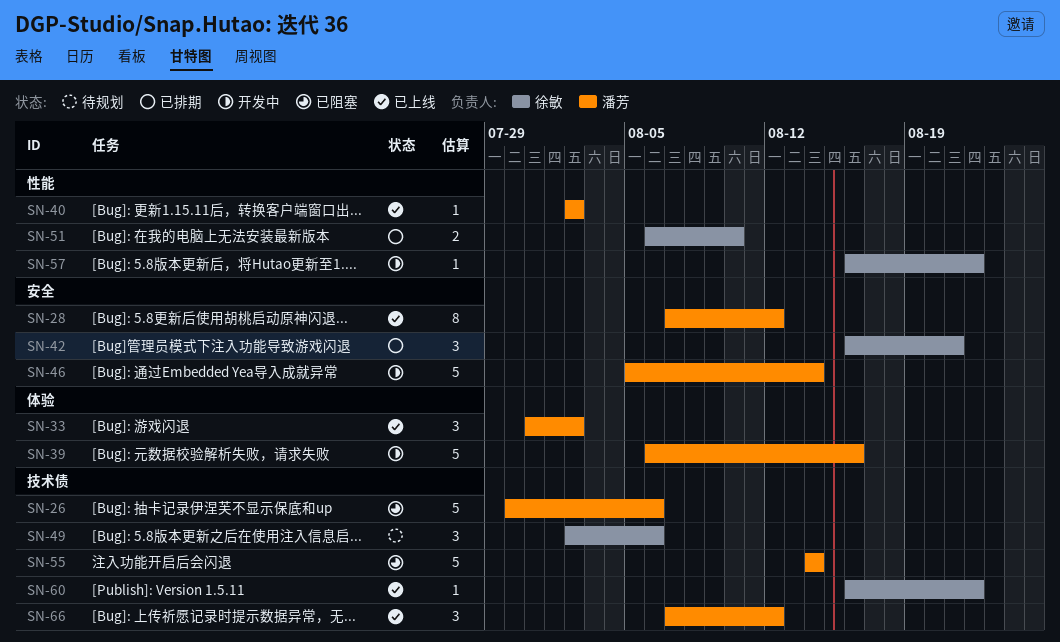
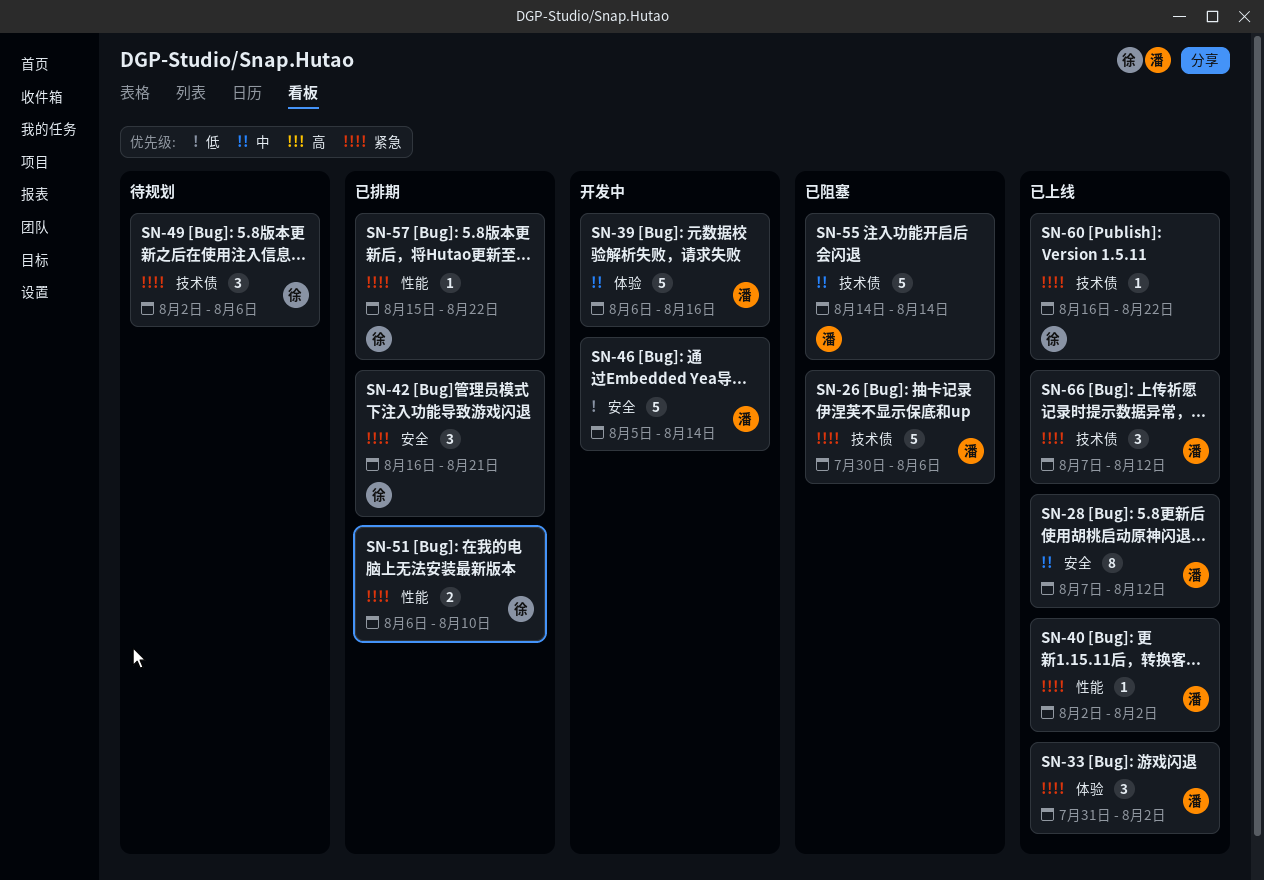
SN-57, status: 开发中 -> 已排期
SN-57, start: Aug 16 -> Aug 15

